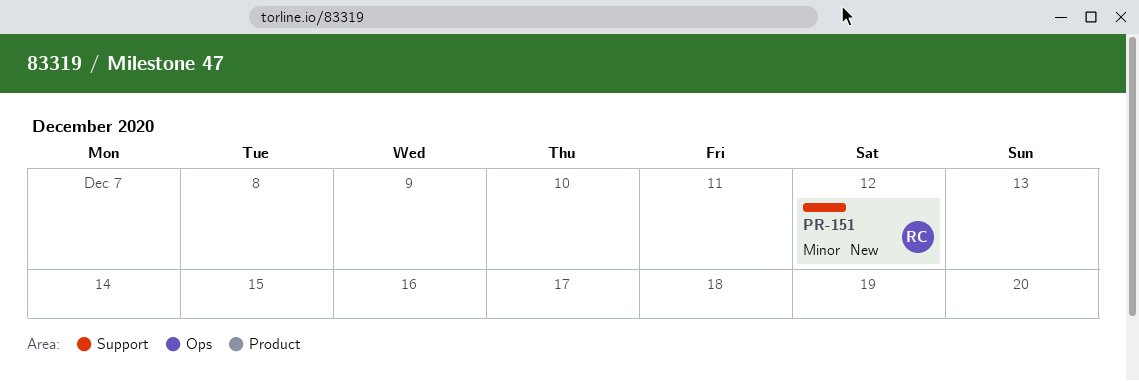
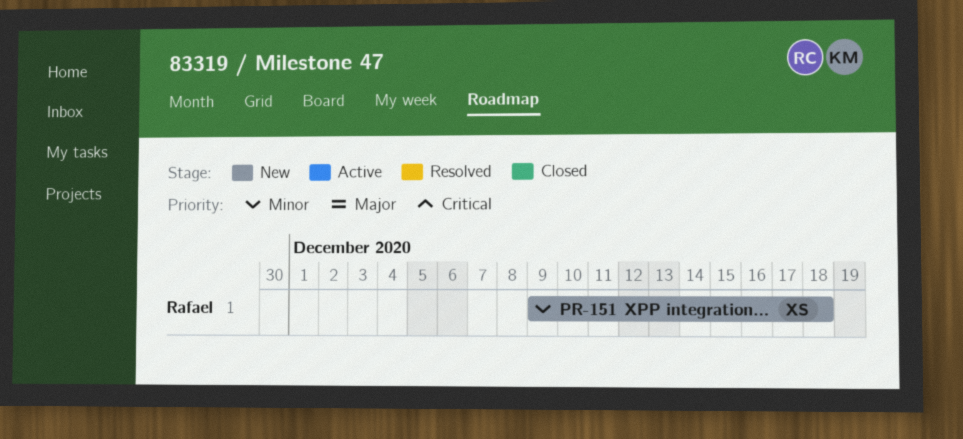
PR-151, due: Dec 12 -> Dec 18

